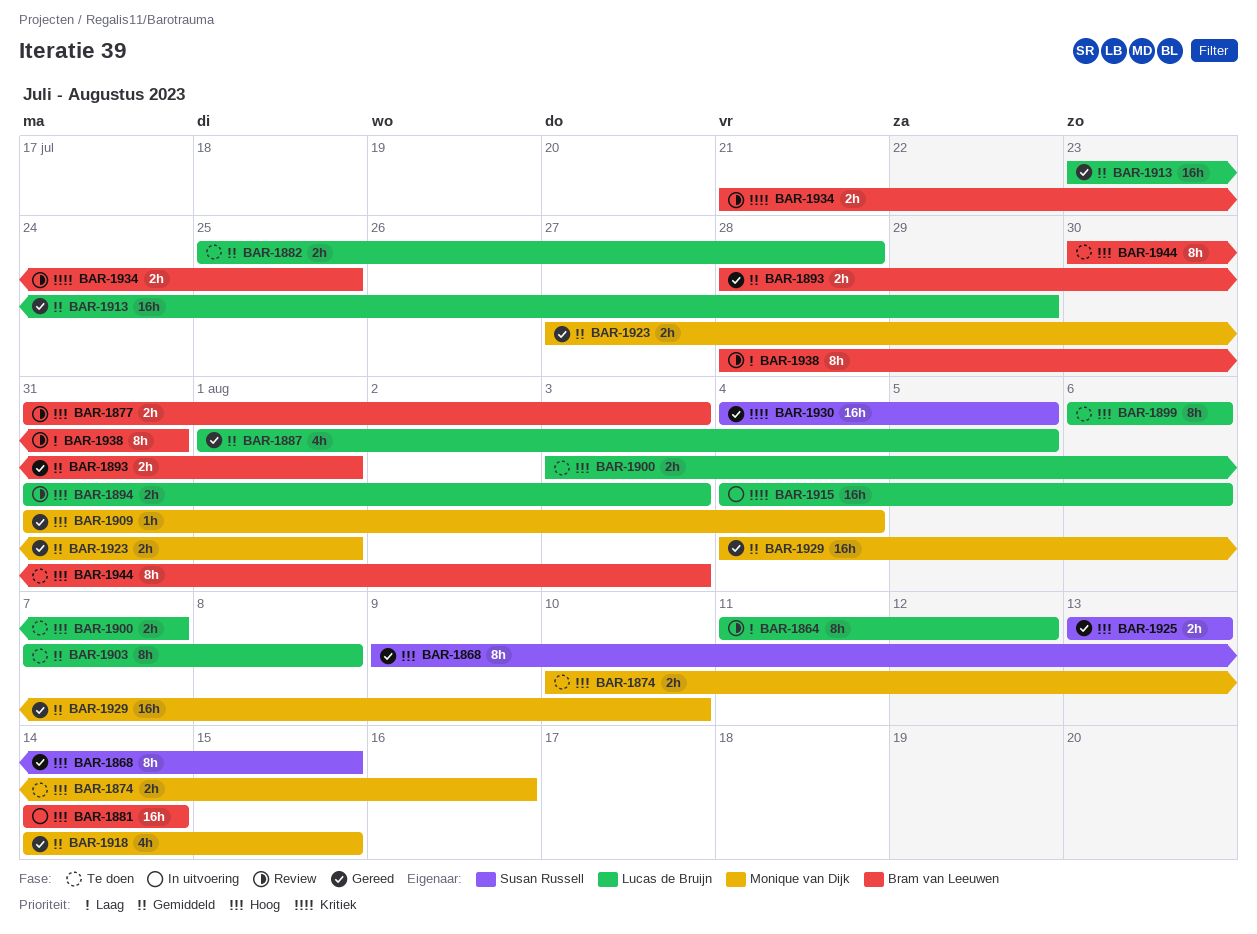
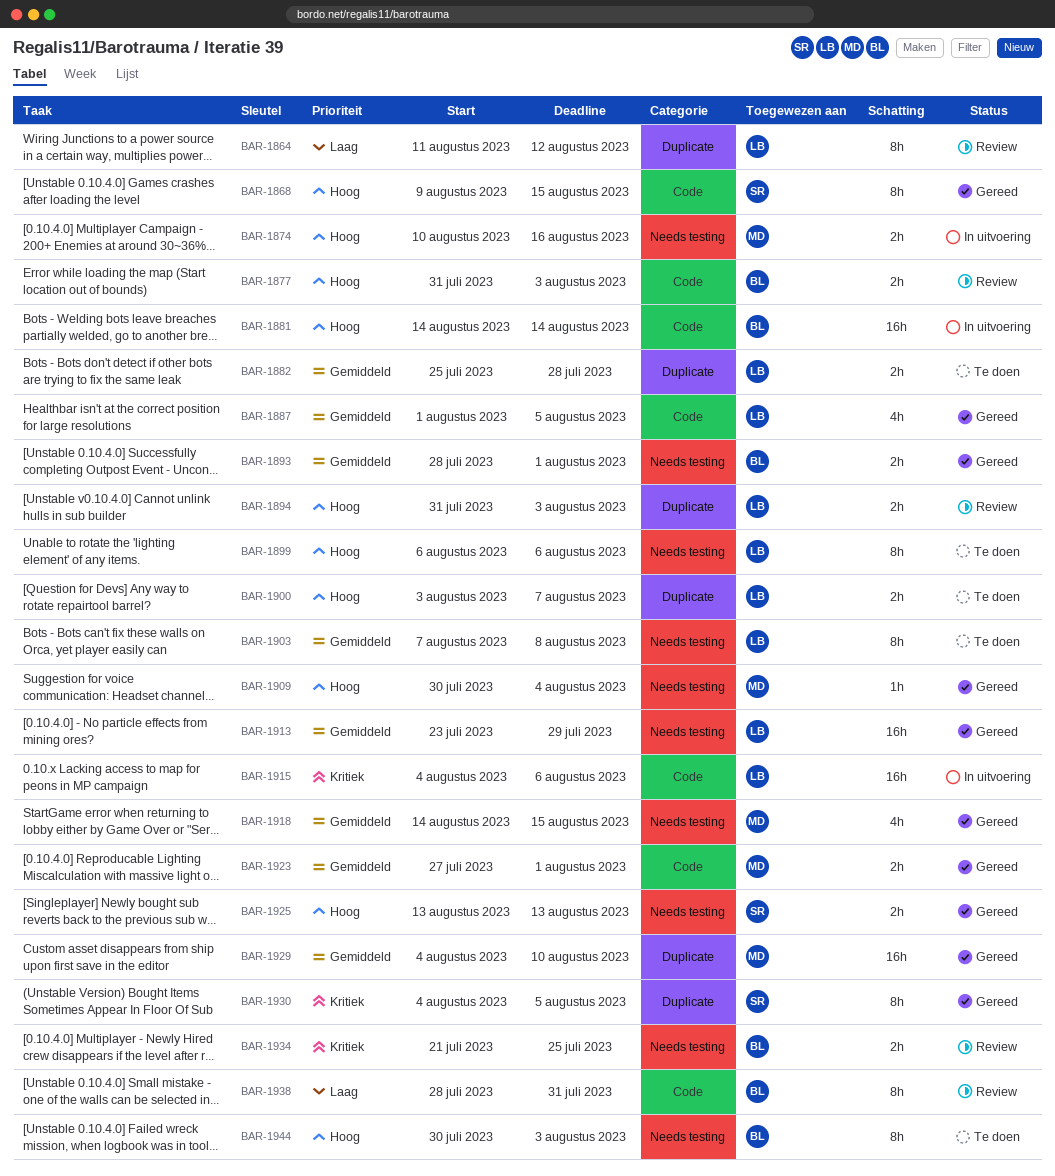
BAR-1874, status: Te doen -> In uitvoering
BAR-1909, start: Jul 31 -> Jul 30
BAR-1930, estimate: 16h -> 8h

